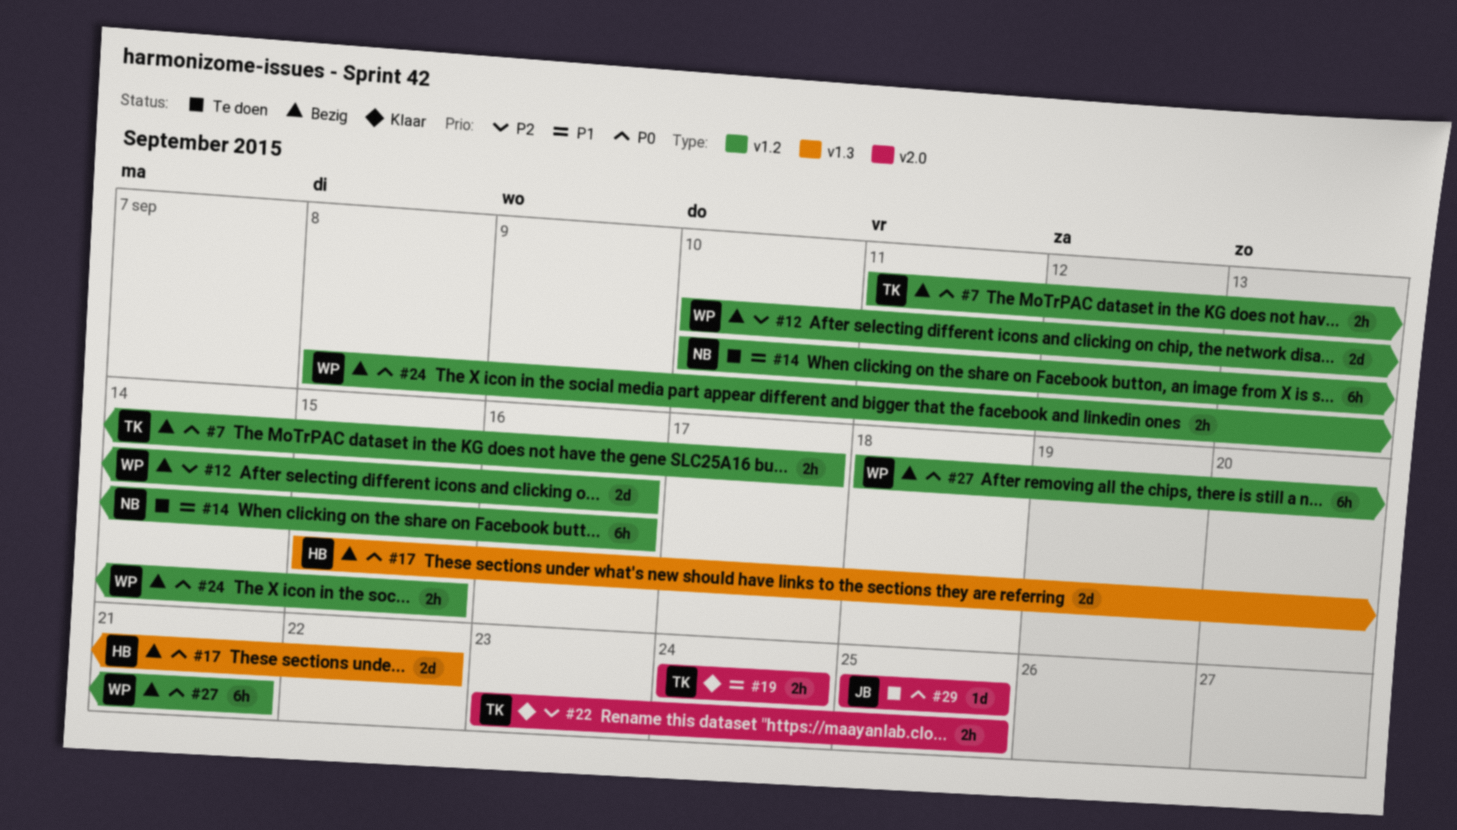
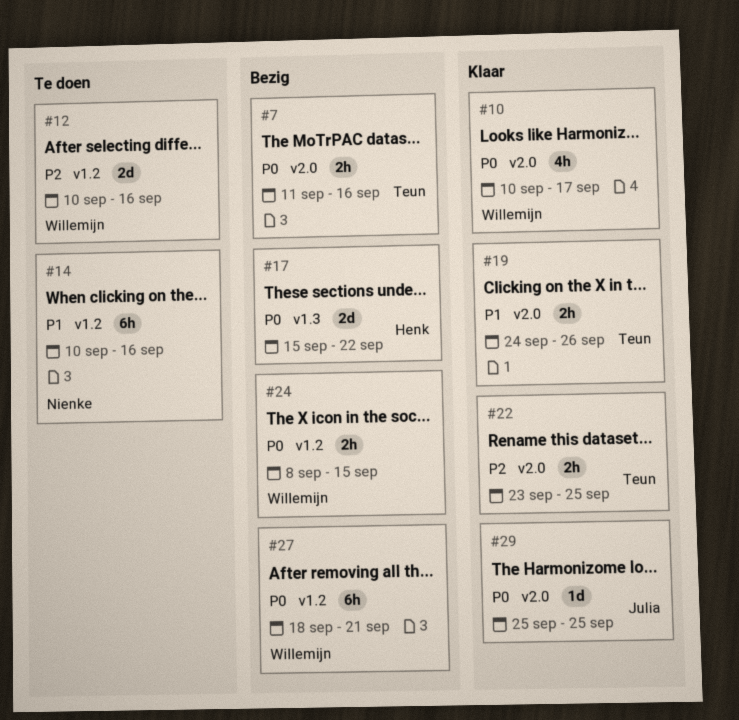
#7, label: v1.2 -> v2.0
#7, due: Sep 17 -> Sep 16
#10: none -> present
#12, status: Bezig -> Te doen
#19, due: Sep 24 -> Sep 26
#29, status: Te doen -> Klaar

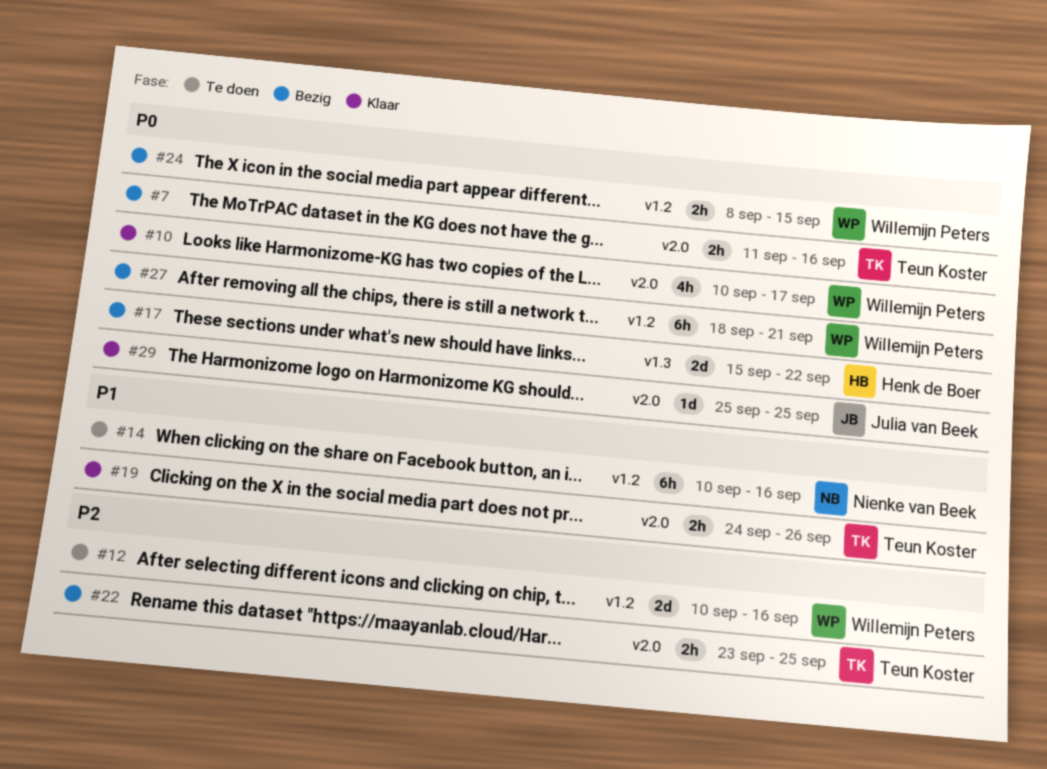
#22, status: Klaar -> Bezig

